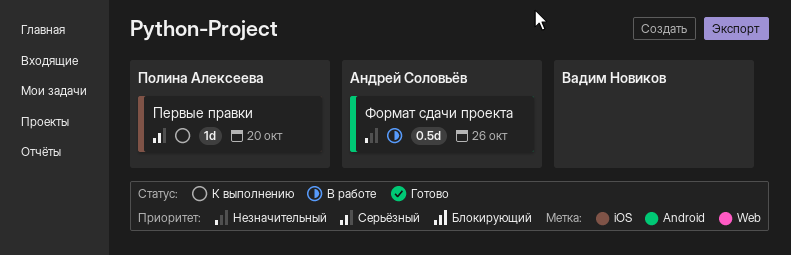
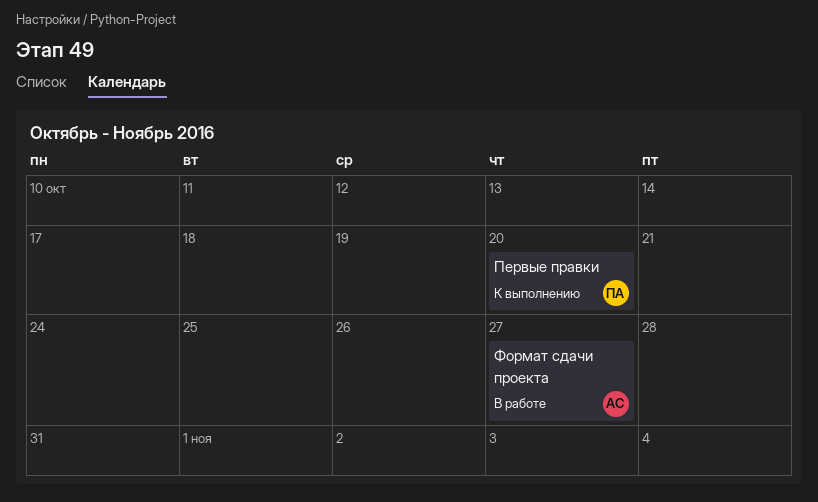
Формат сдачи проекта, due: Oct 26 -> Oct 27

